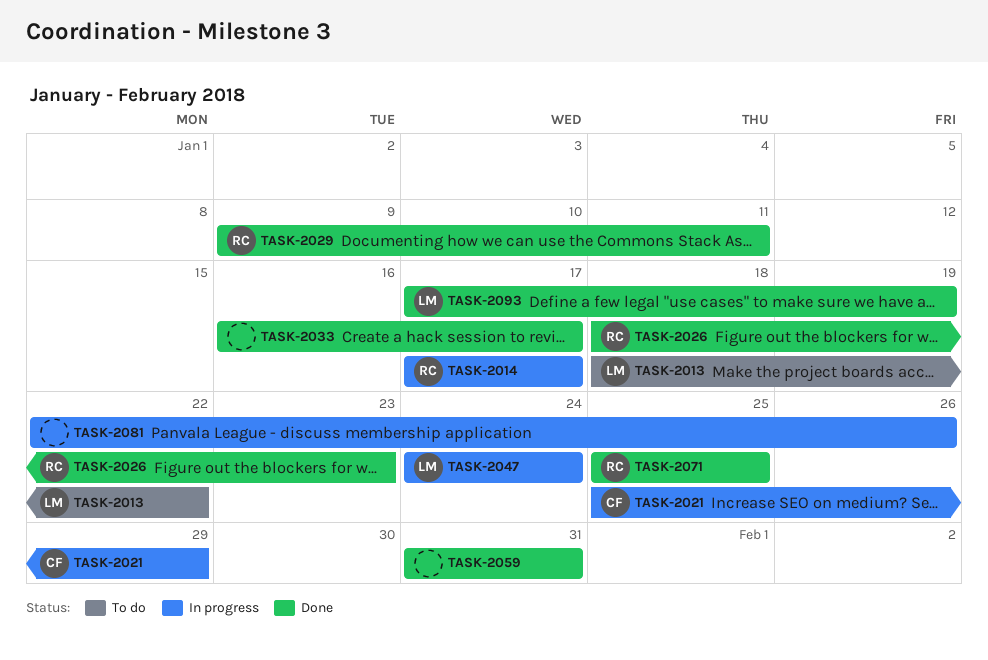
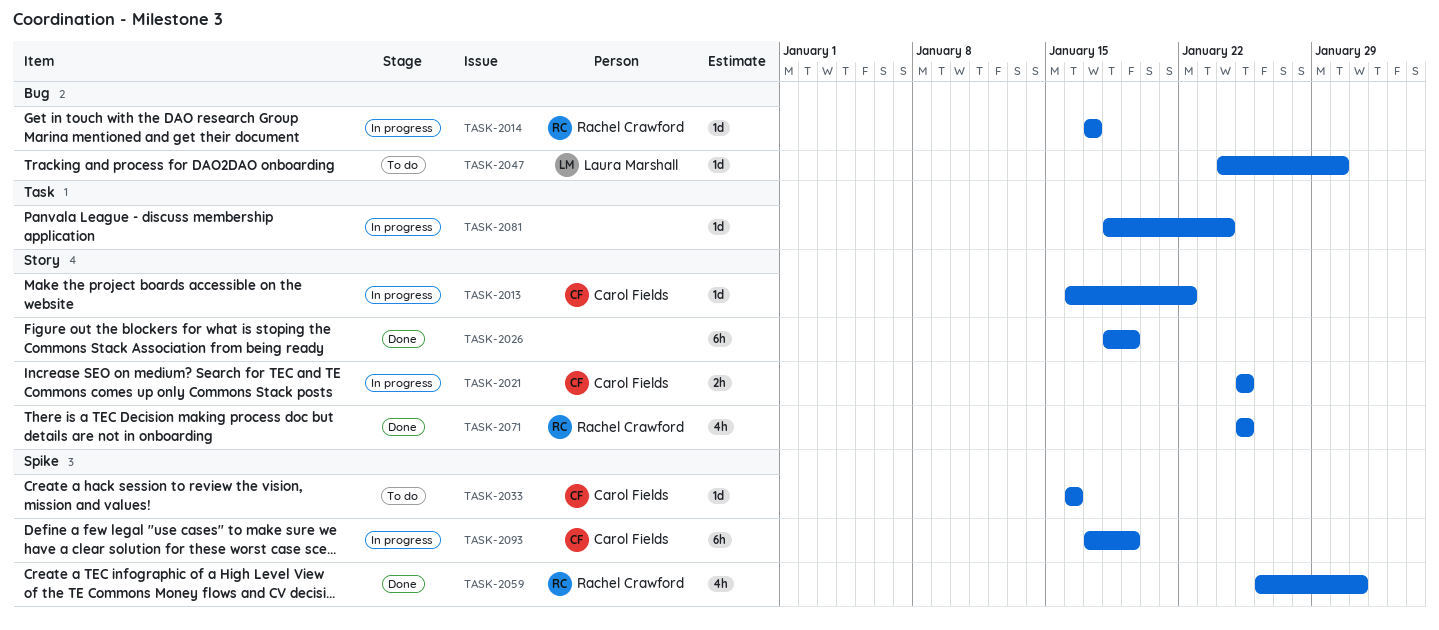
TASK-2013, status: To do -> In progress
TASK-2013, owner: Laura Marshall -> Carol Fields
TASK-2013, start: Jan 18 -> Jan 16
TASK-2021, due: Jan 29 -> Jan 25
TASK-2026, owner: Rachel Crawford -> none
TASK-2026, due: Jan 23 -> Jan 19
TASK-2029: present -> none
TASK-2033, status: Done -> To do
TASK-2033, owner: none -> Carol Fields
TASK-2033, due: Jan 17 -> Jan 16
TASK-2047, status: In progress -> To do
TASK-2047, due: Jan 24 -> Jan 30
TASK-2059, owner: none -> Rachel Crawford
TASK-2059, start: Jan 31 -> Jan 26
TASK-2081, start: Jan 22 -> Jan 18
TASK-2081, due: Jan 26 -> Jan 24
TASK-2093, status: Done -> In progress
TASK-2093, owner: Laura Marshall -> Carol Fields

